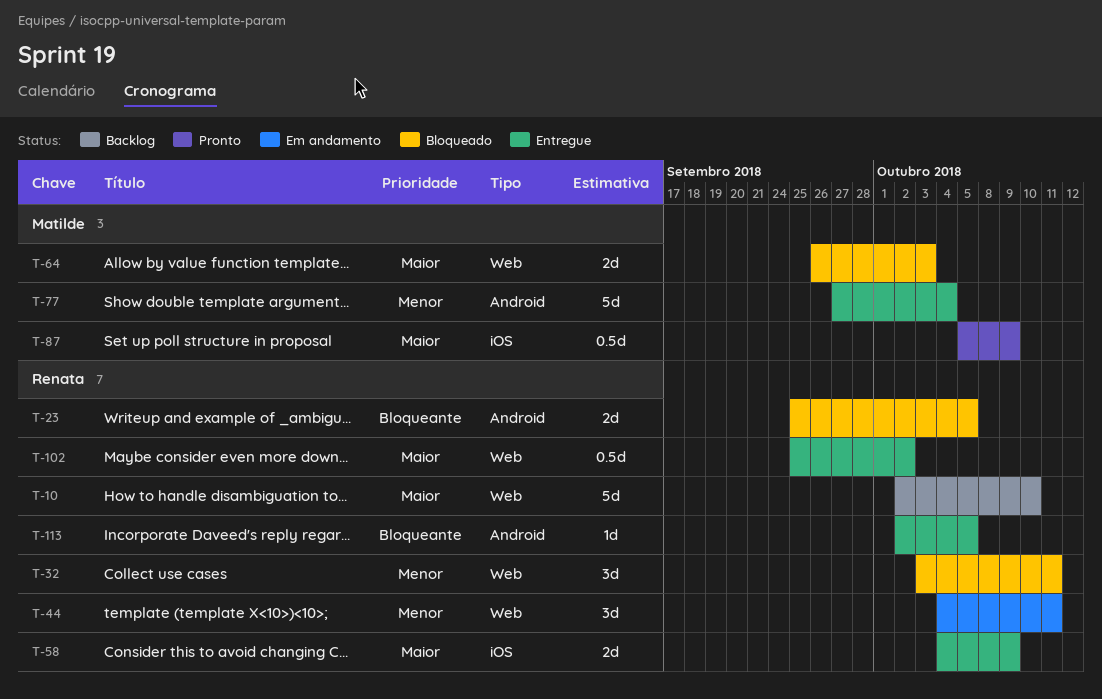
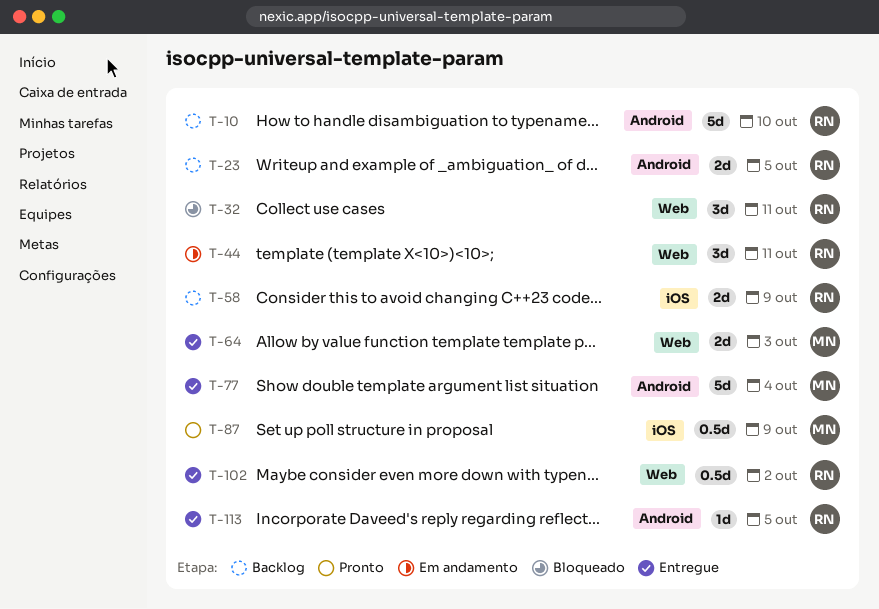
T-10, label: Web -> Android
T-23, status: Bloqueado -> Backlog
T-58, status: Entregue -> Backlog
T-64, status: Bloqueado -> Entregue

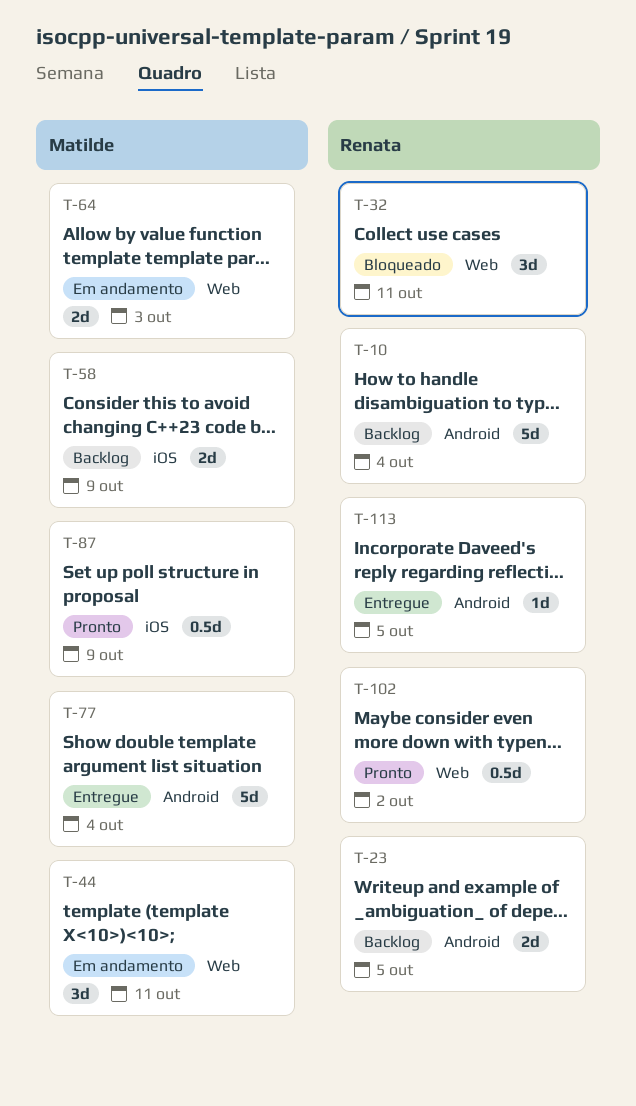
T-10, due: Oct 10 -> Oct 4
T-44, owner: Renata -> Matilde
T-58, owner: Renata -> Matilde
T-64, status: Entregue -> Em andamento
T-102, status: Entregue -> Pronto

